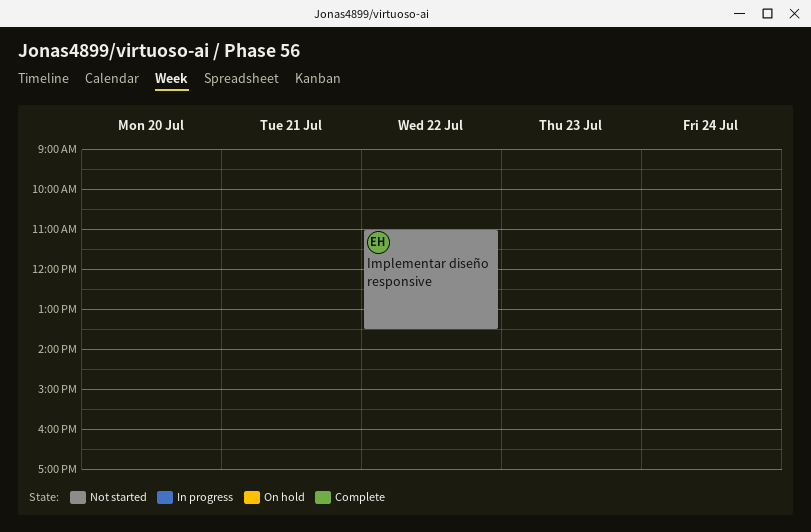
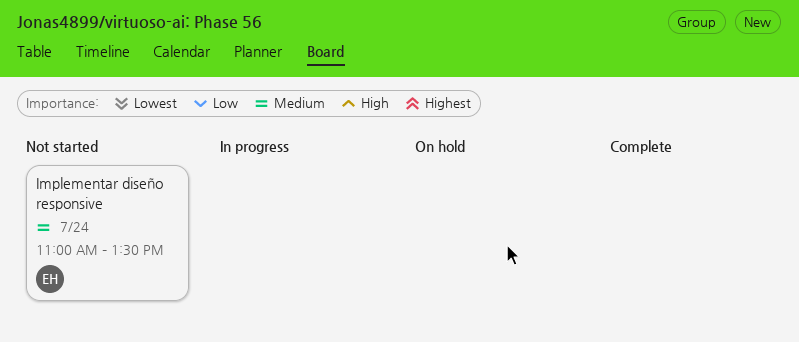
Implementar diseño responsive, day: Jul 22 -> Jul 24

